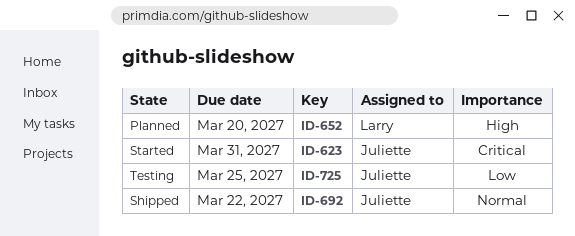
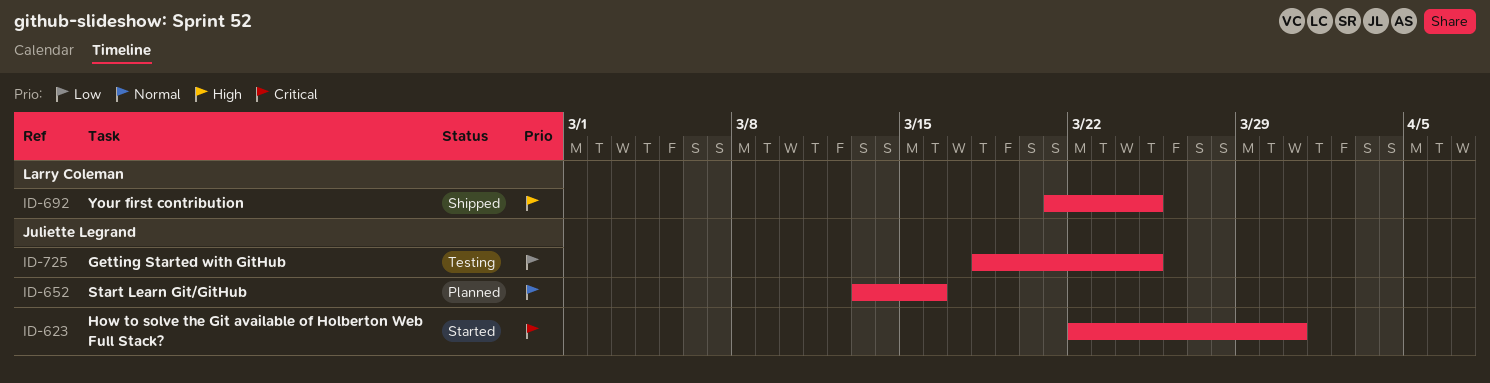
ID-652, owner: Larry Coleman -> Juliette Legrand
ID-652, priority: High -> Normal
ID-652, due: Mar 20 -> Mar 16
ID-692, owner: Juliette Legrand -> Larry Coleman
ID-692, priority: Normal -> High
ID-692, due: Mar 22 -> Mar 25

